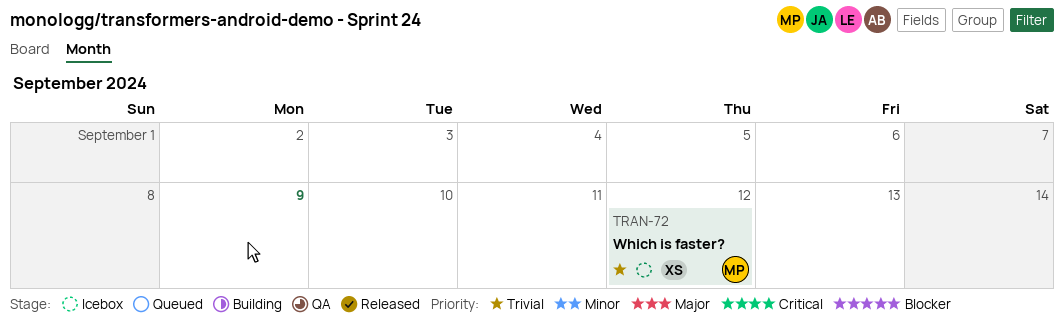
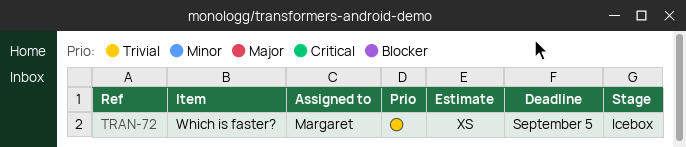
TRAN-72, due: Sep 12 -> Sep 5

